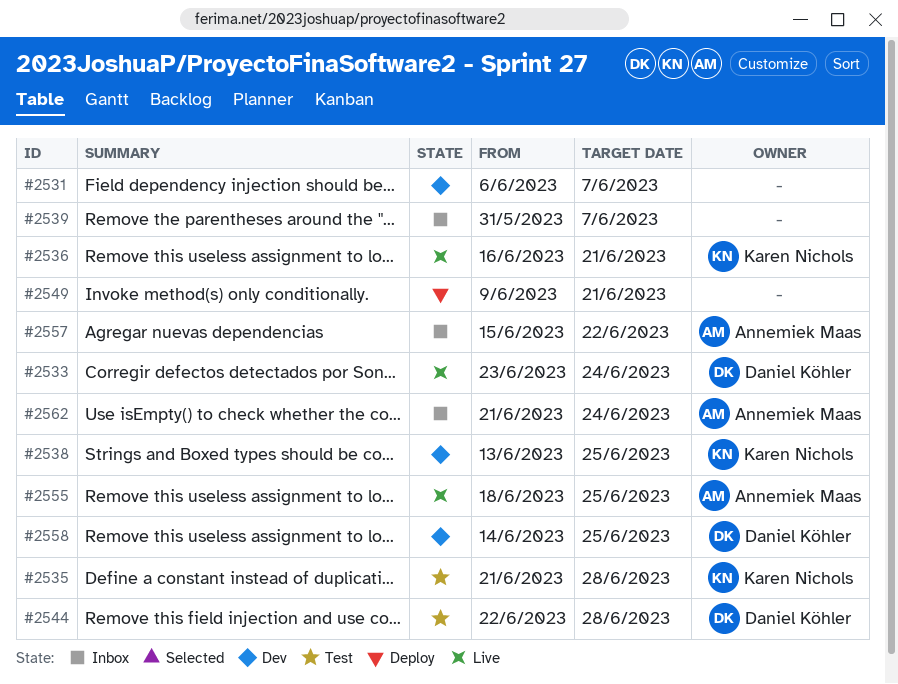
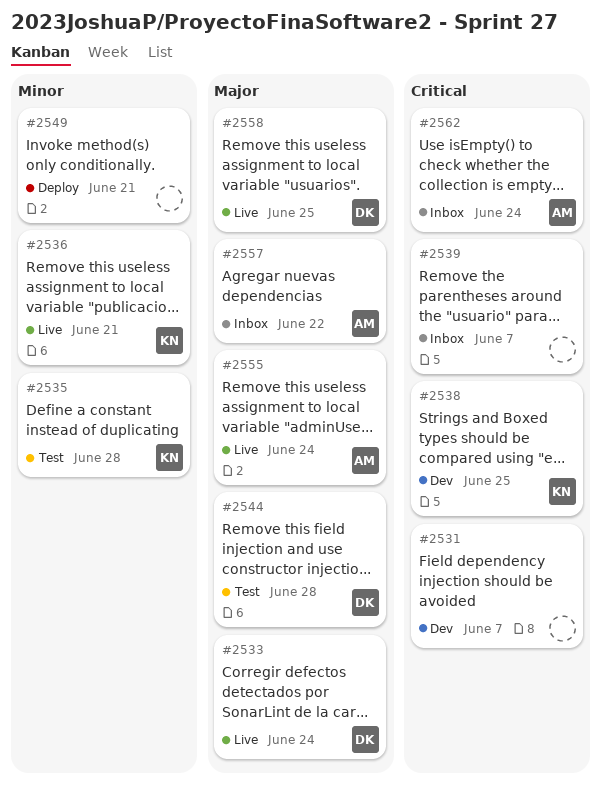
#2555, due: Jun 25 -> Jun 24
#2558, status: Dev -> Live

